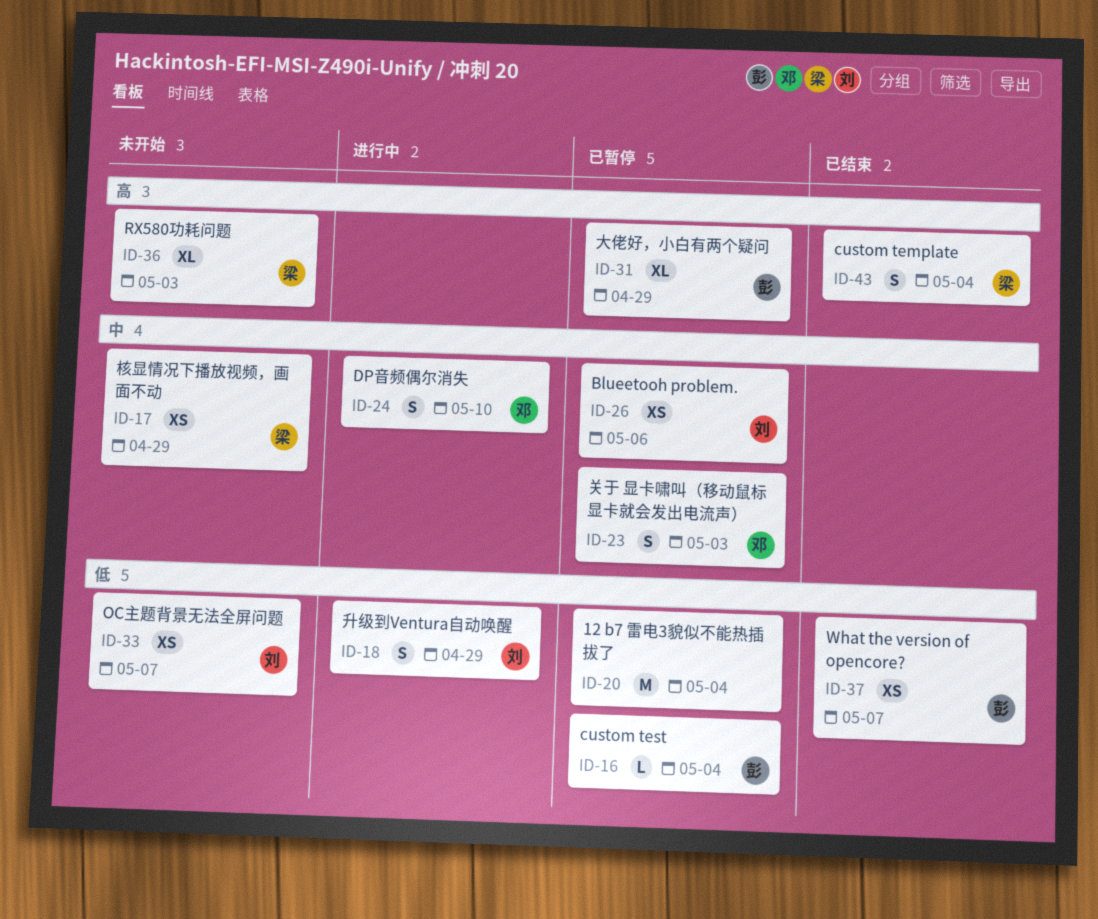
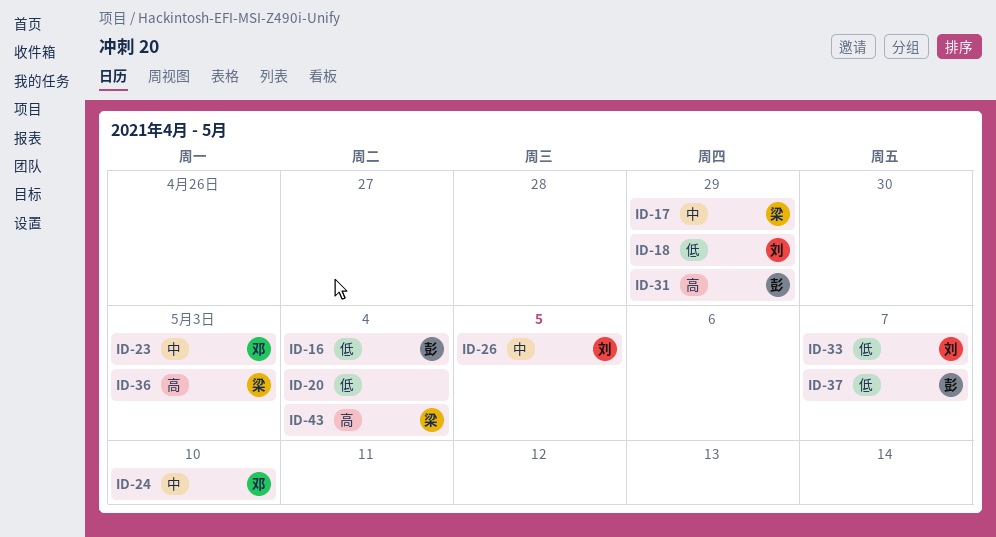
ID-26, due: May 6 -> May 5

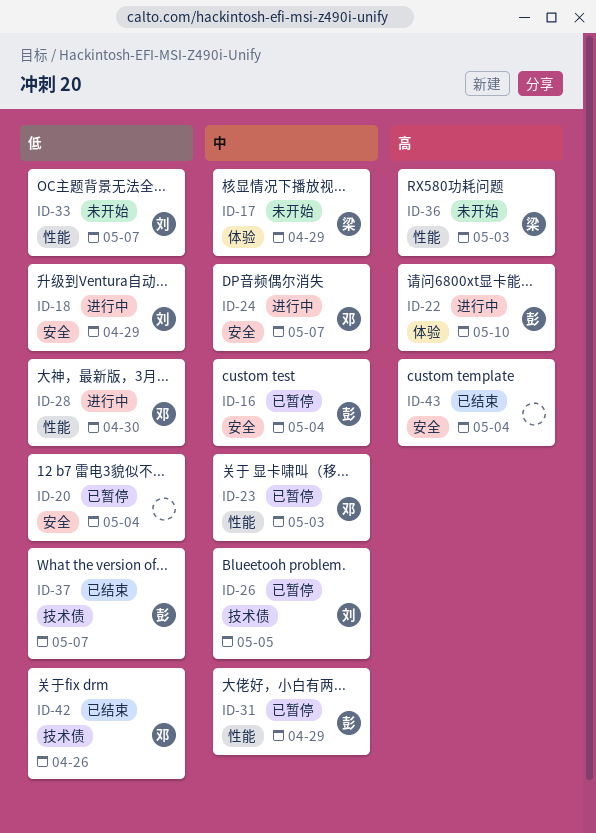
ID-16, priority: 低 -> 中
ID-22: none -> present
ID-24, due: May 10 -> May 7
ID-28: none -> present
ID-31, priority: 高 -> 中
ID-42: none -> present
ID-43, owner: 梁 -> none

